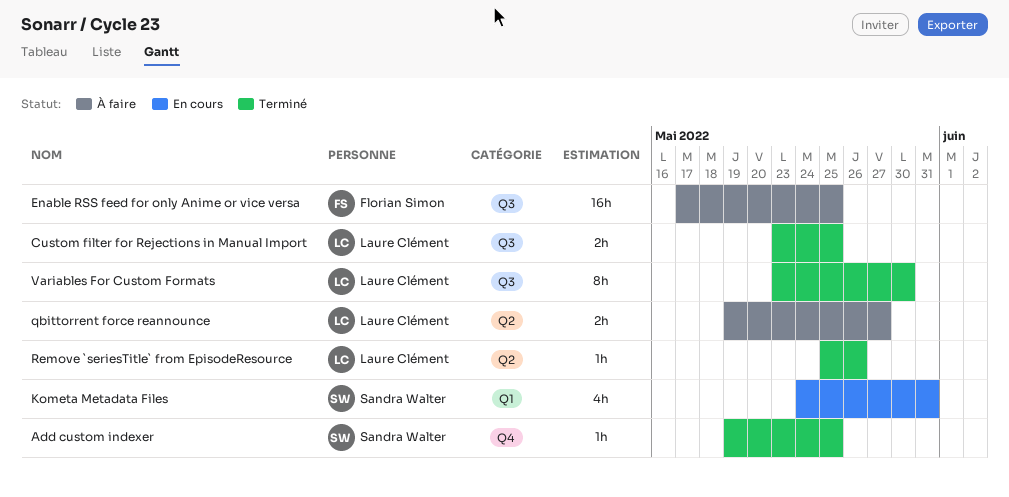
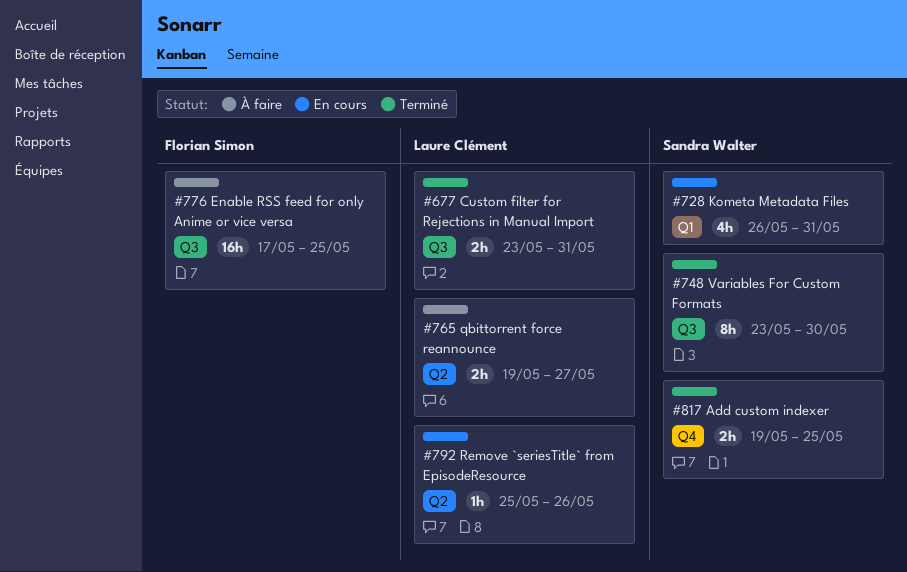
Add custom indexer, estimate: 1h -> 2h
Custom filter for Rejections in Manual Import, due: May 25 -> May 31
Kometa Metadata Files, start: May 24 -> May 26
Remove `seriesTitle` from EpisodeResource, status: Terminé -> En cours
Variables For Custom Formats, owner: Laure Clément -> Sandra Walter

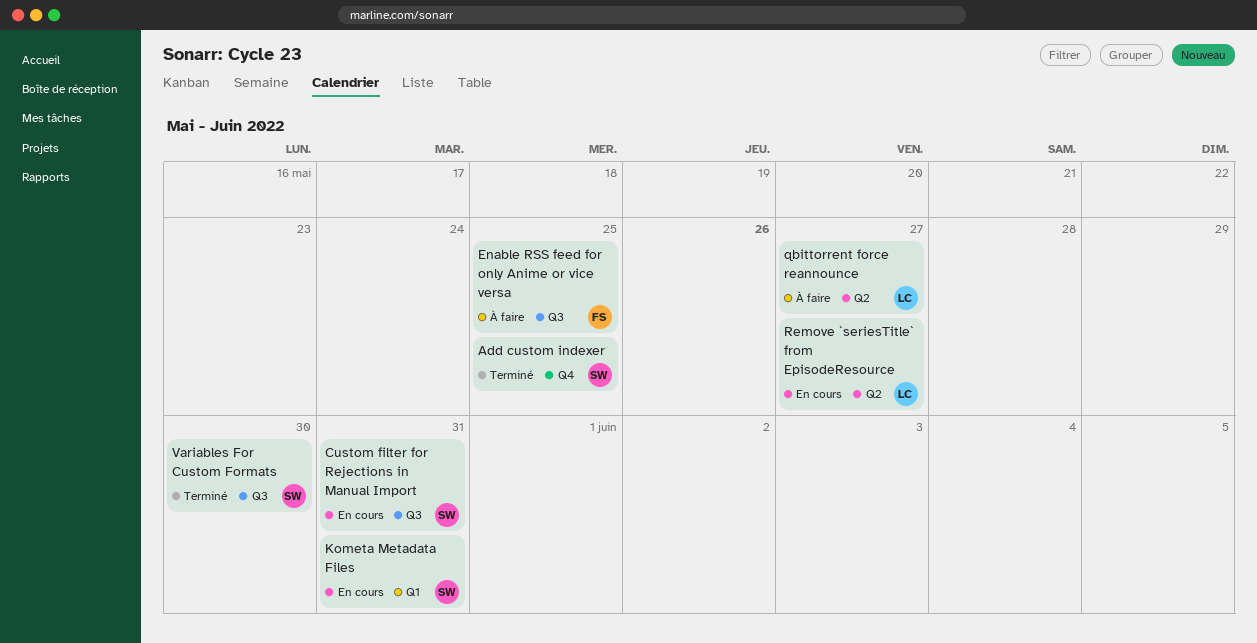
Custom filter for Rejections in Manual Import, status: Terminé -> En cours
Custom filter for Rejections in Manual Import, owner: Laure Clément -> Sandra Walter
Remove `seriesTitle` from EpisodeResource, due: May 26 -> May 27

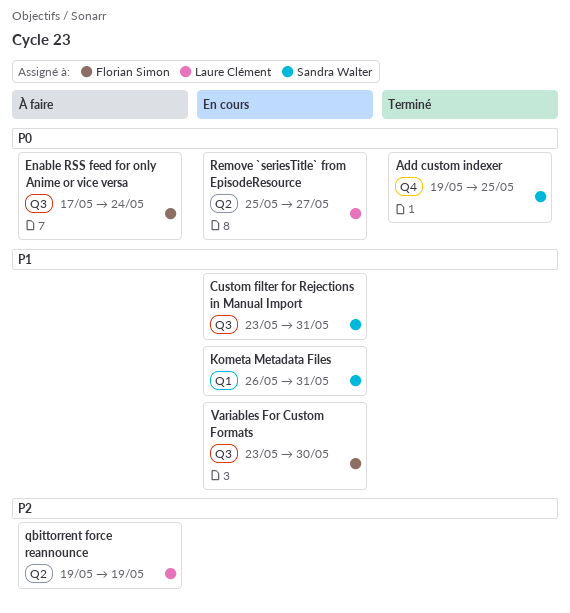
Enable RSS feed for only Anime or vice versa, due: May 25 -> May 24
qbittorrent force reannounce, due: May 27 -> May 19
Variables For Custom Formats, status: Terminé -> En cours
Variables For Custom Formats, owner: Sandra Walter -> Florian Simon

